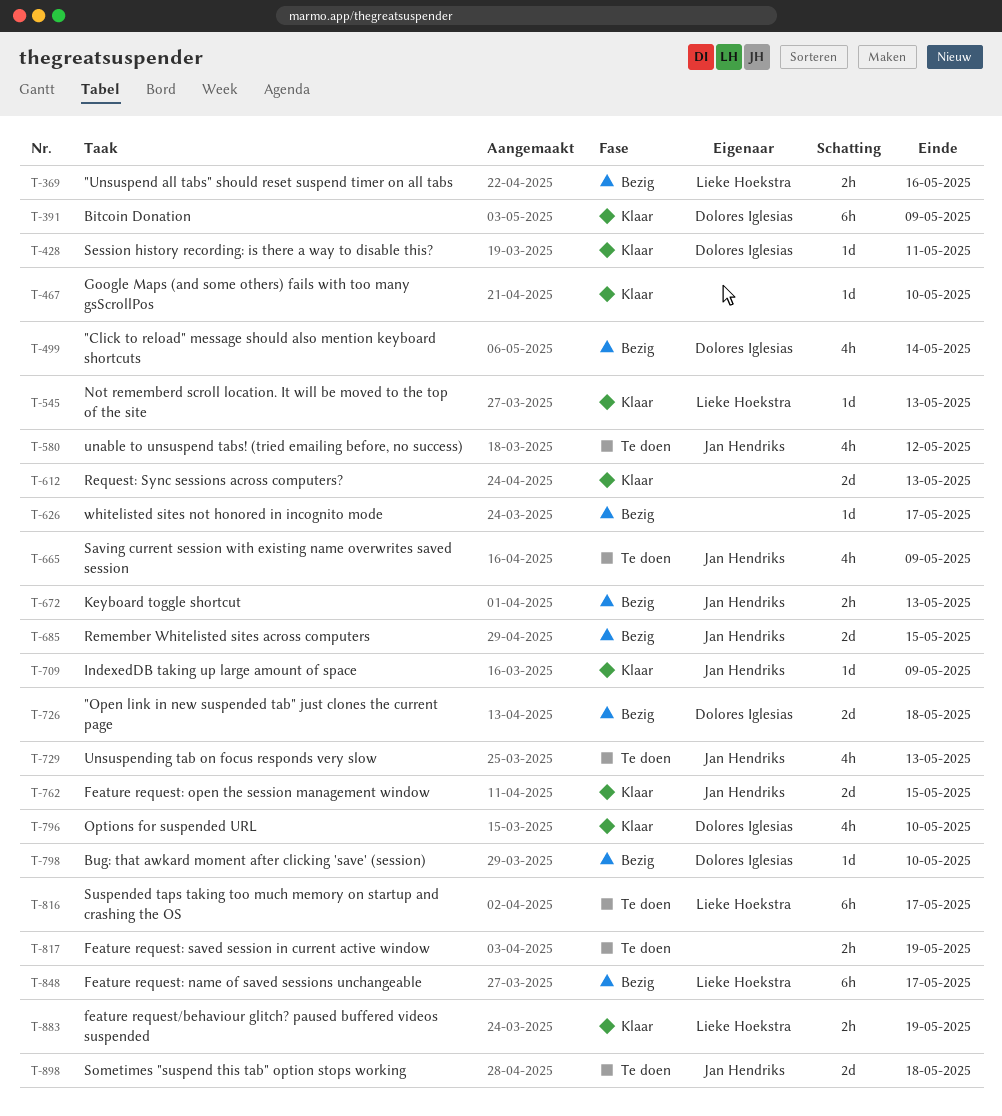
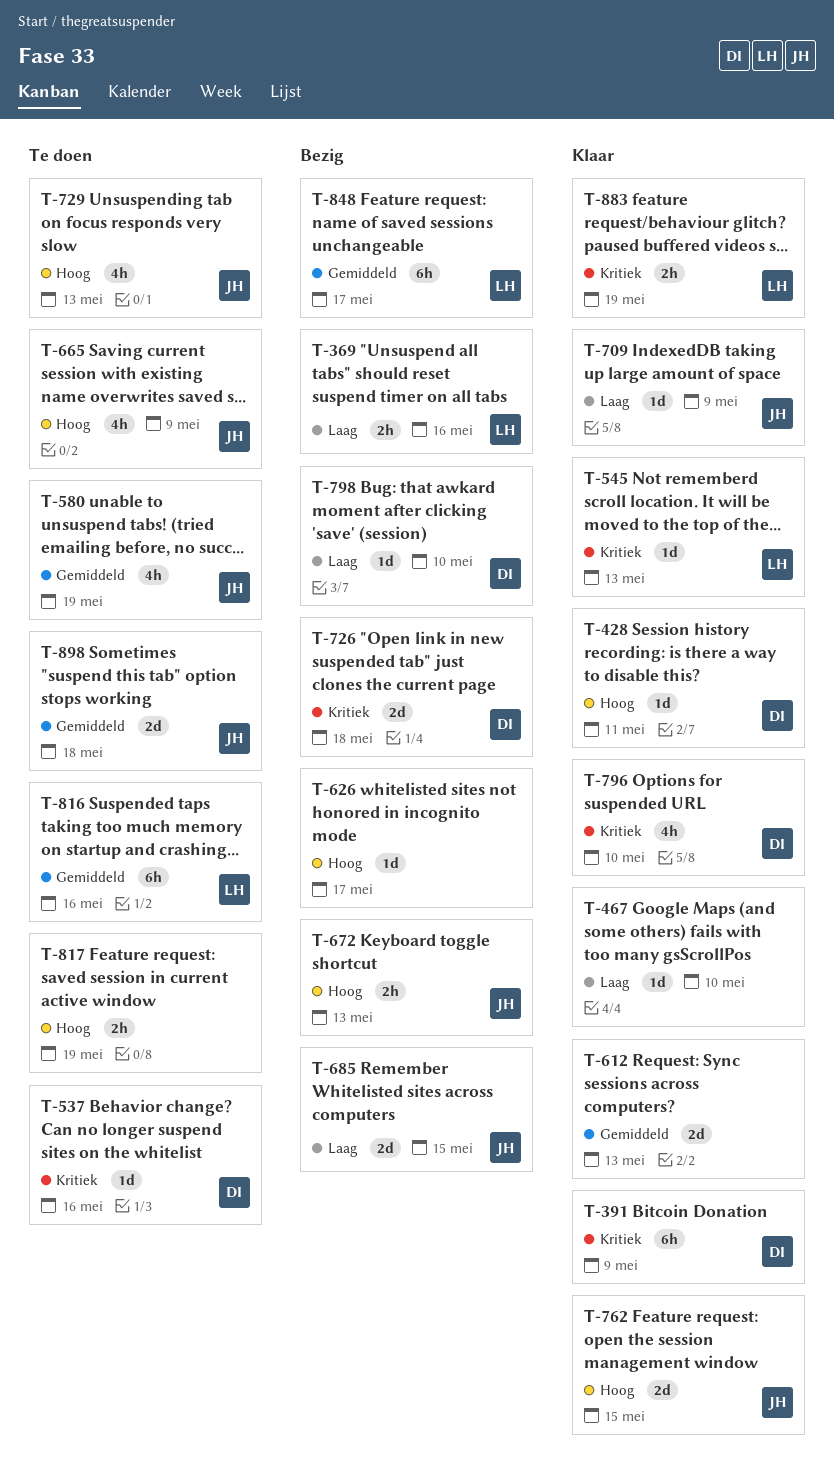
T-499: present -> none
T-537: none -> present
T-580, due: May 12 -> May 19
T-816, due: May 17 -> May 16

